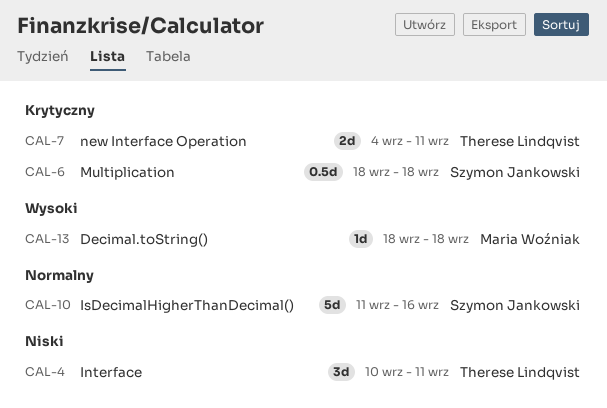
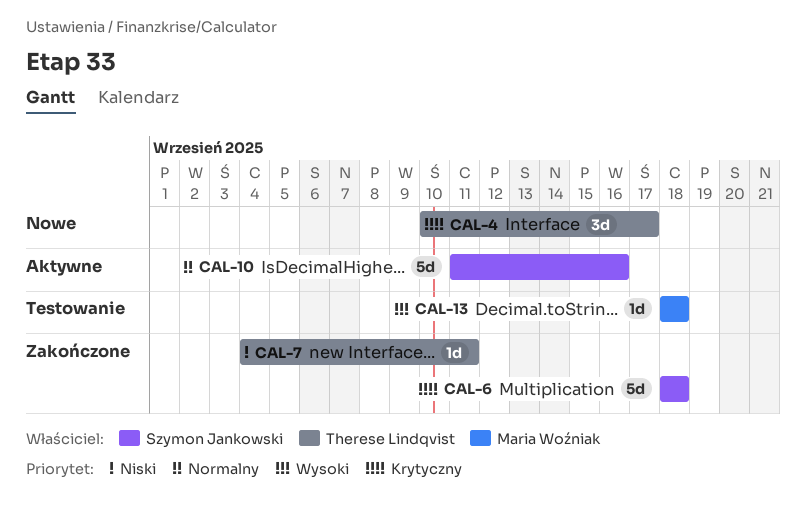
CAL-4, priority: Niski -> Krytyczny
CAL-4, due: Sep 11 -> Sep 17
CAL-6, estimate: 0.5d -> 5d
CAL-7, priority: Krytyczny -> Niski
CAL-7, estimate: 2d -> 1d

